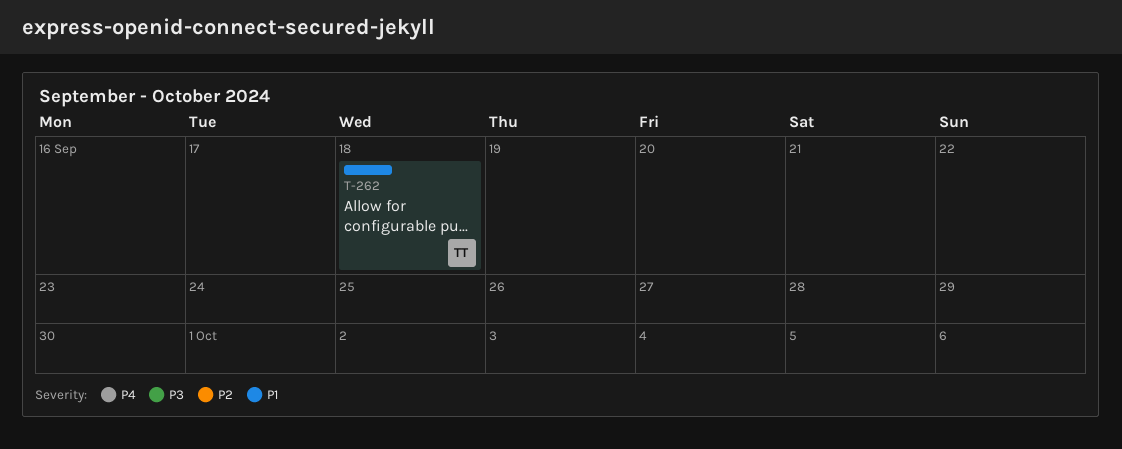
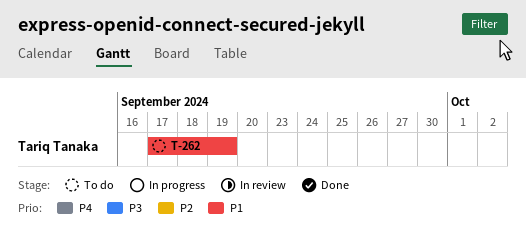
T-262, due: Sep 18 -> Sep 19

